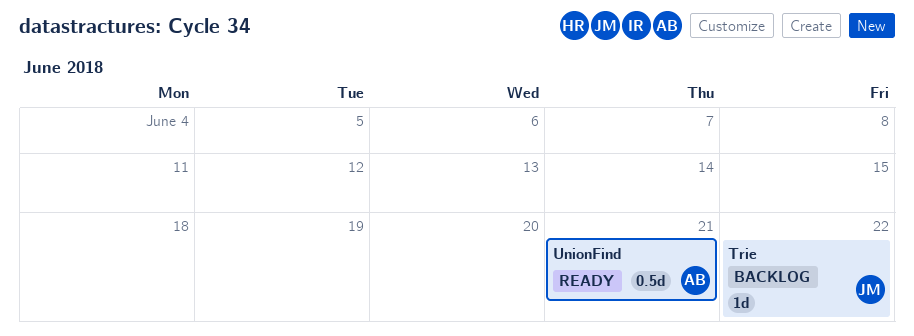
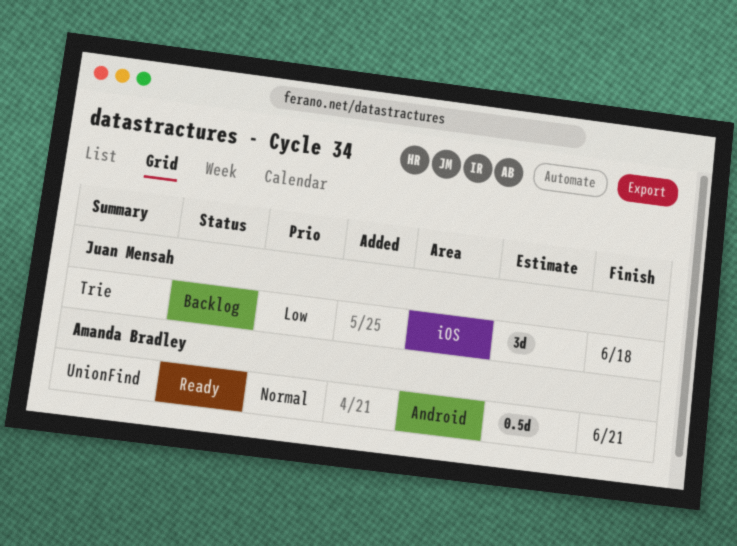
Trie, estimate: 1d -> 3d
Trie, due: Jun 22 -> Jun 18

